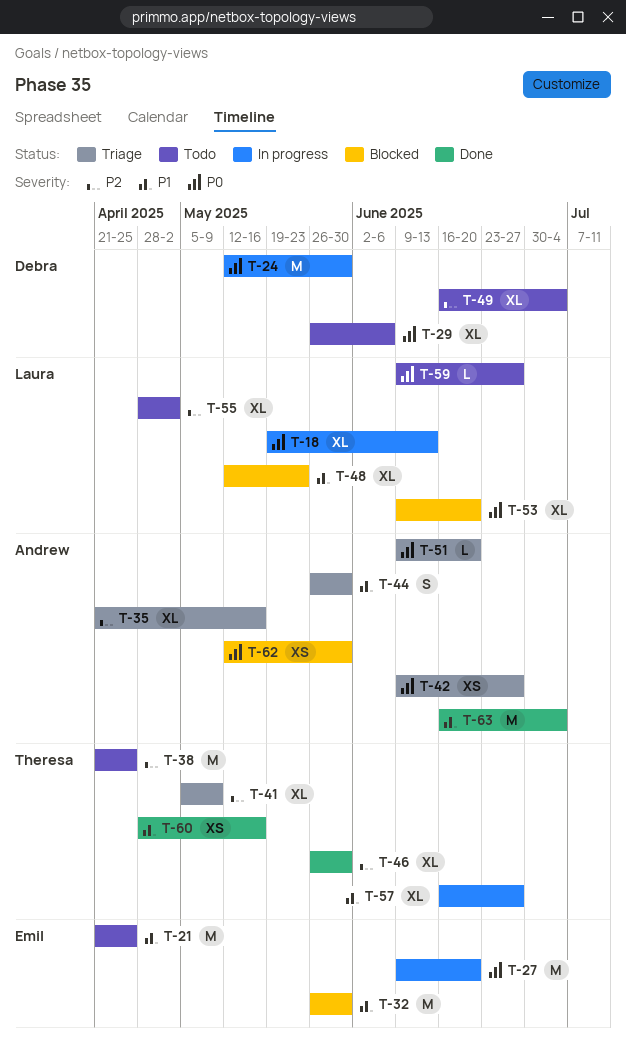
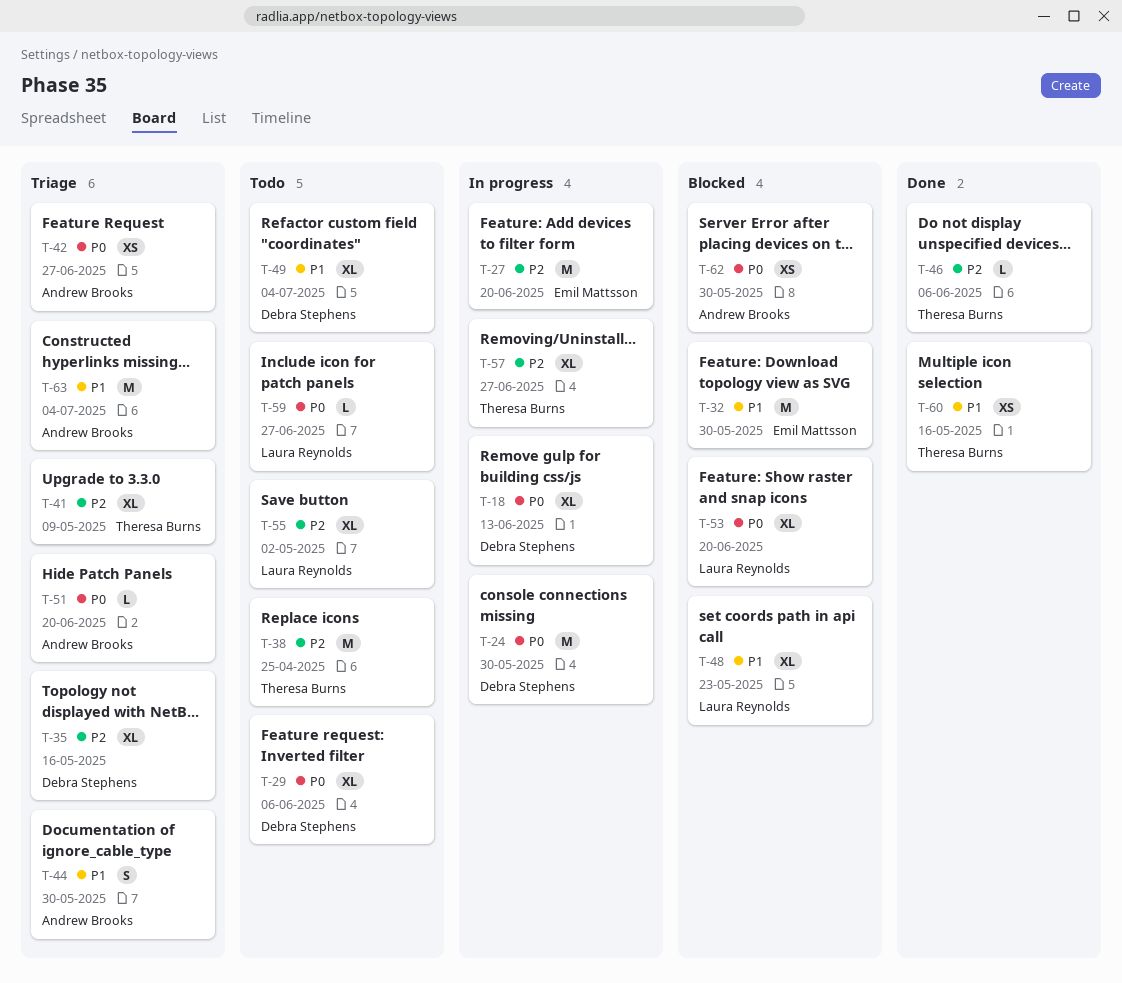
T-18, owner: Laura Reynolds -> Debra Stephens
T-21: present -> none
T-27, priority: P0 -> P2
T-35, owner: Andrew Brooks -> Debra Stephens
T-46, estimate: XL -> L
T-46, due: May 30 -> Jun 6
T-49, priority: P2 -> P1
T-57, priority: P1 -> P2
T-63, status: Done -> Triage

